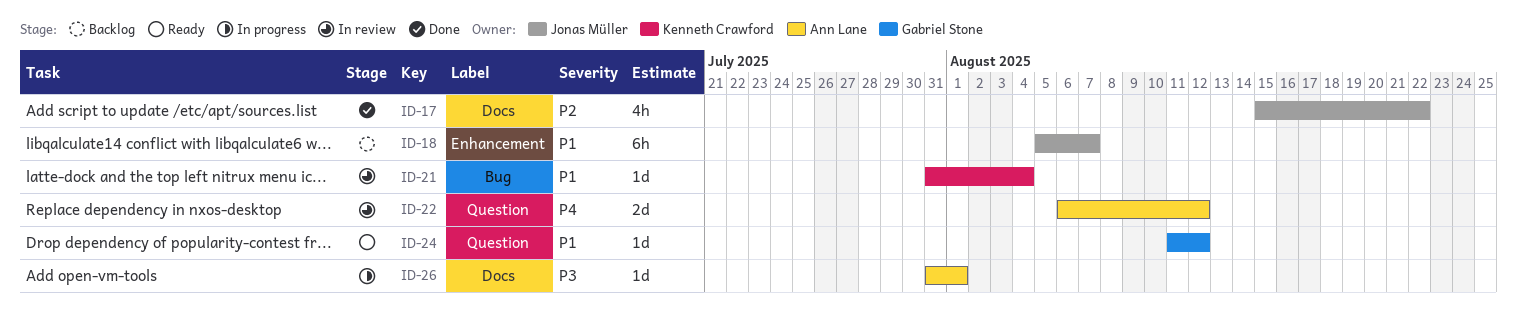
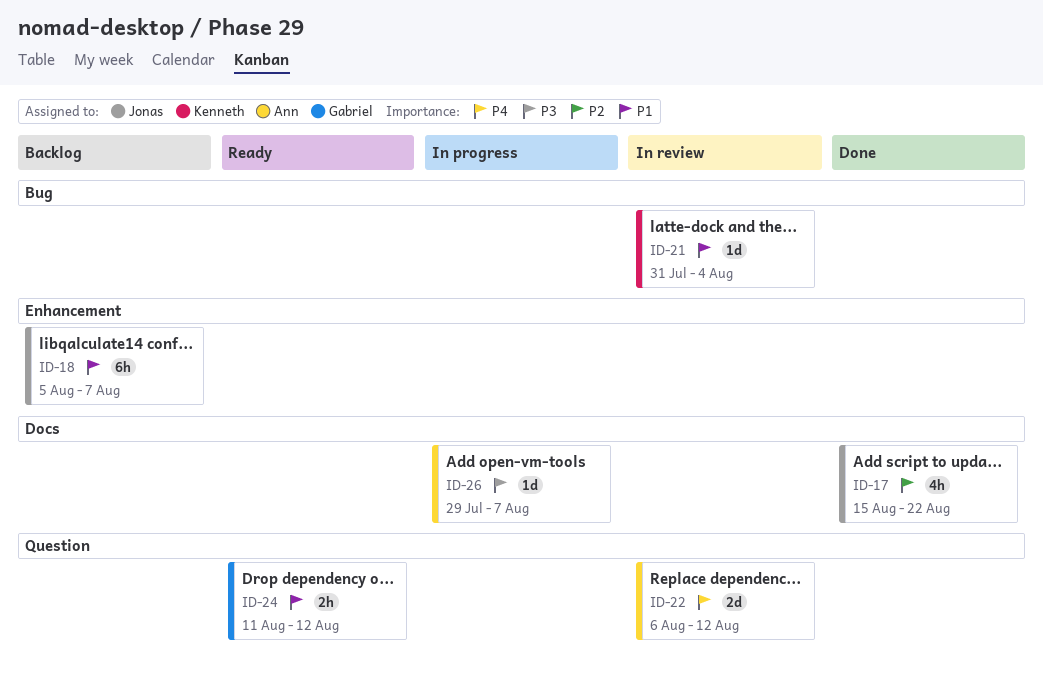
ID-24, estimate: 1d -> 2h
ID-26, start: Jul 31 -> Jul 29
ID-26, due: Aug 1 -> Aug 7

